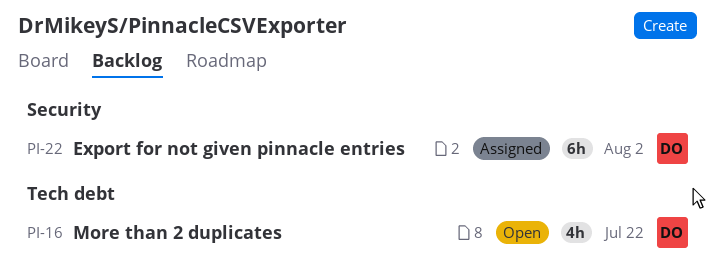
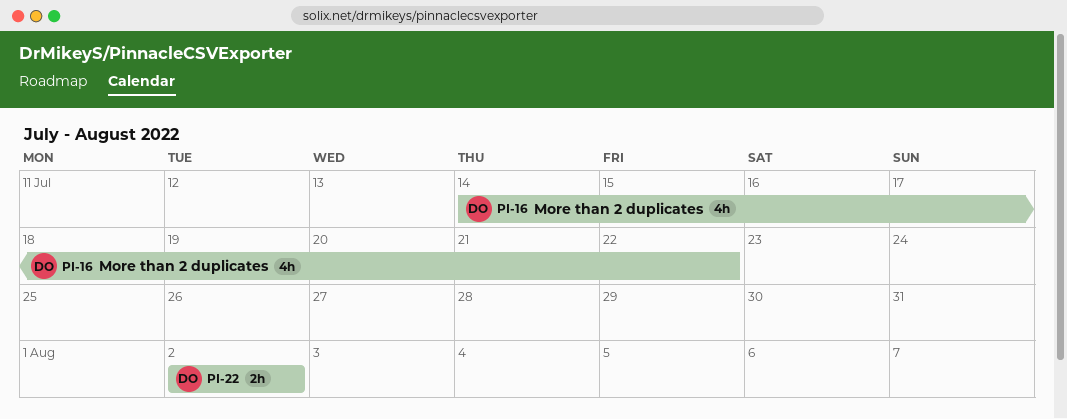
PI-22, estimate: 6h -> 2h

